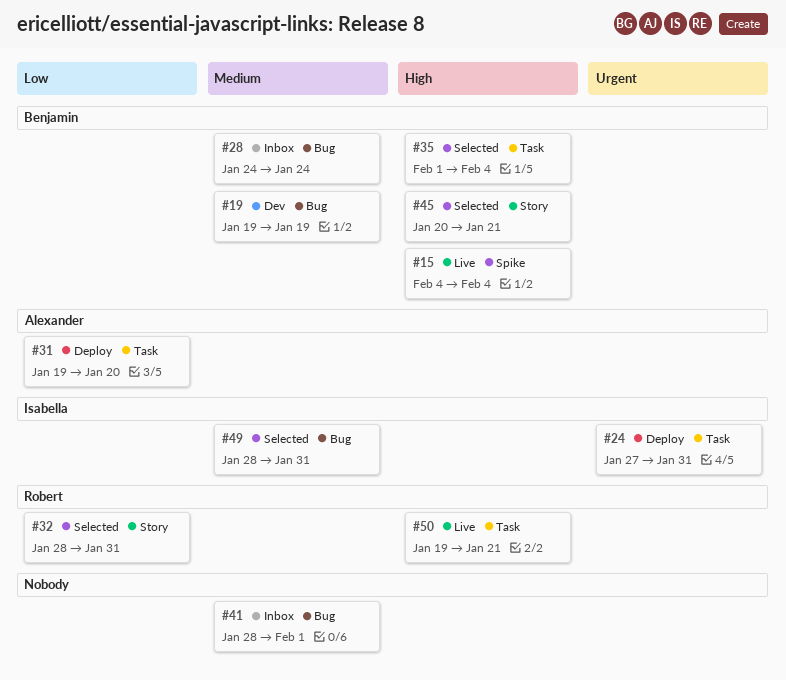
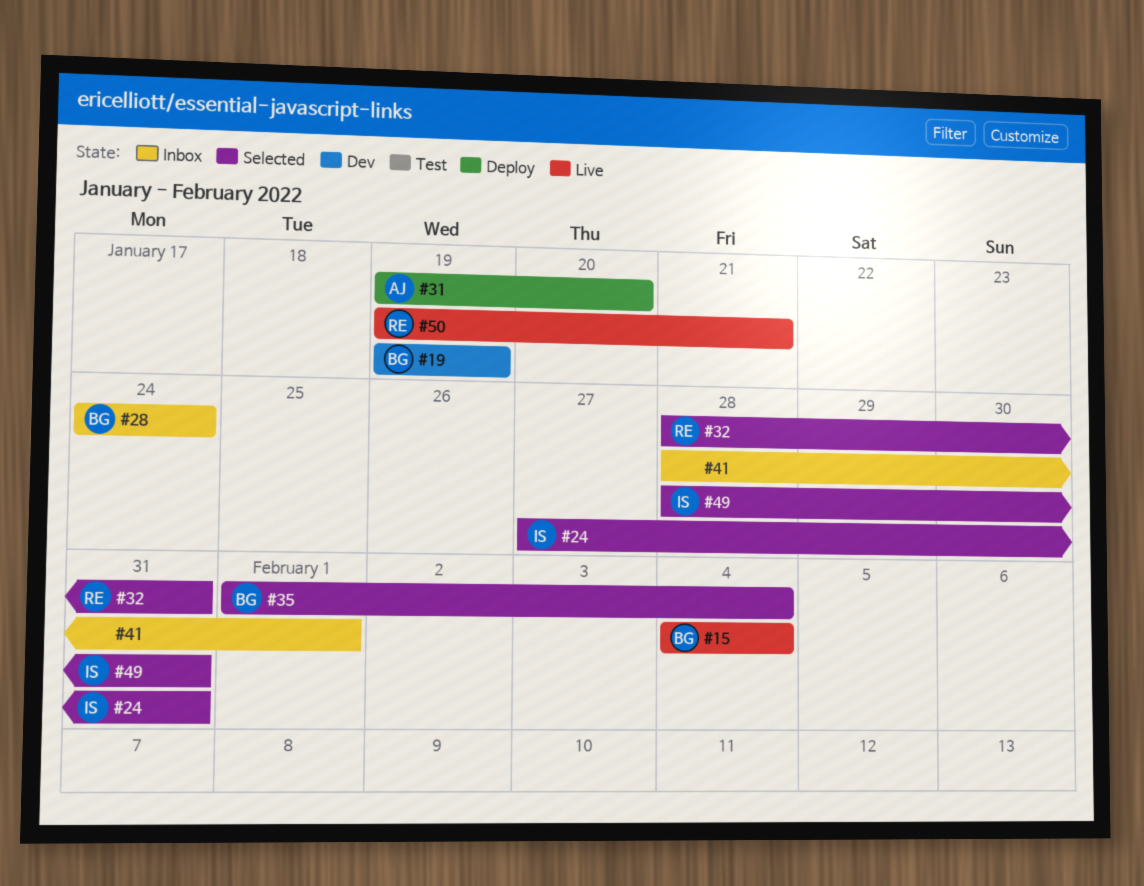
#24, status: Deploy -> Selected
#45: present -> none

